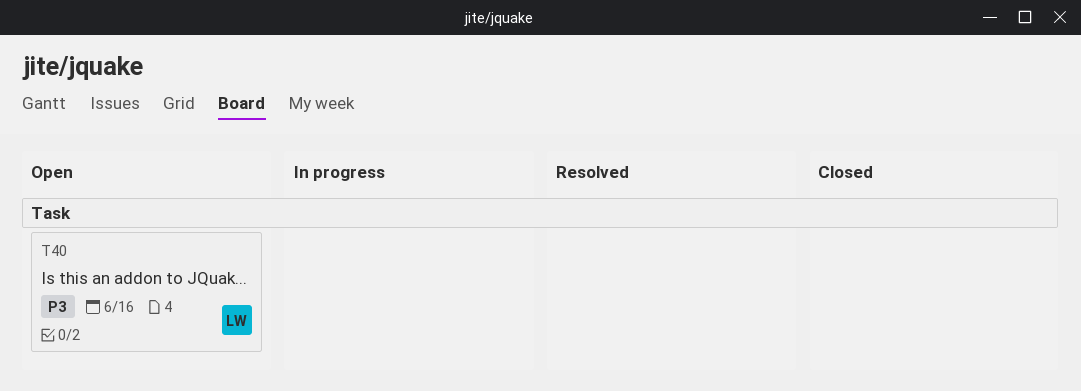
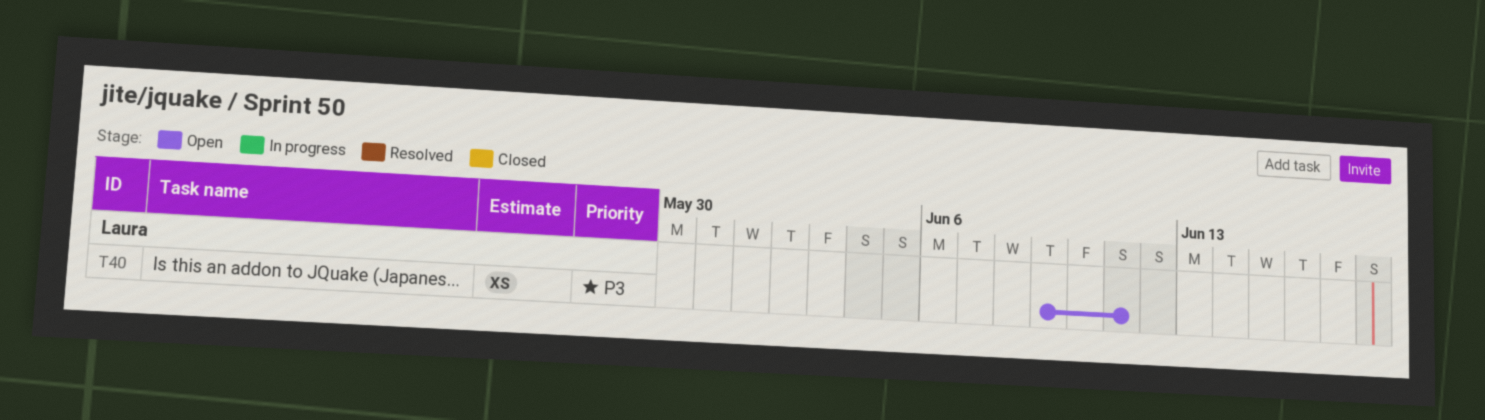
T40, due: Jun 16 -> Jun 11

